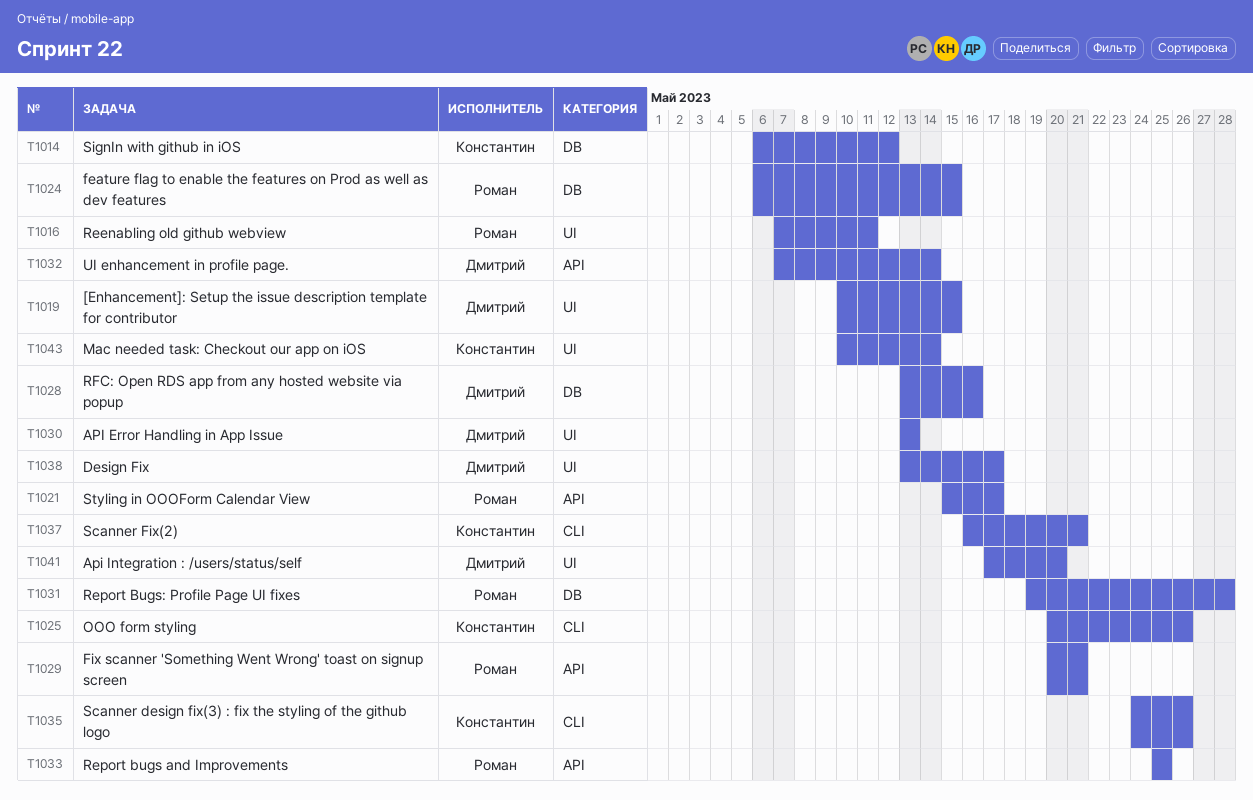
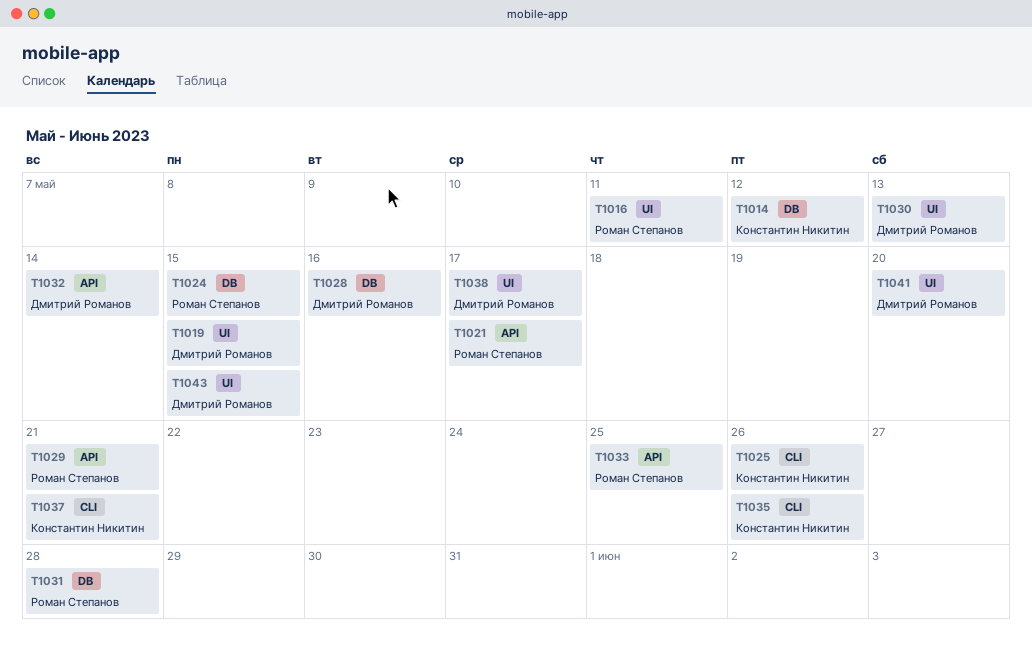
T1043, owner: Константин Никитин -> Дмитрий Романов
T1043, due: May 14 -> May 15

